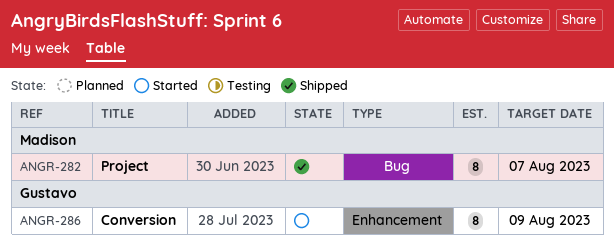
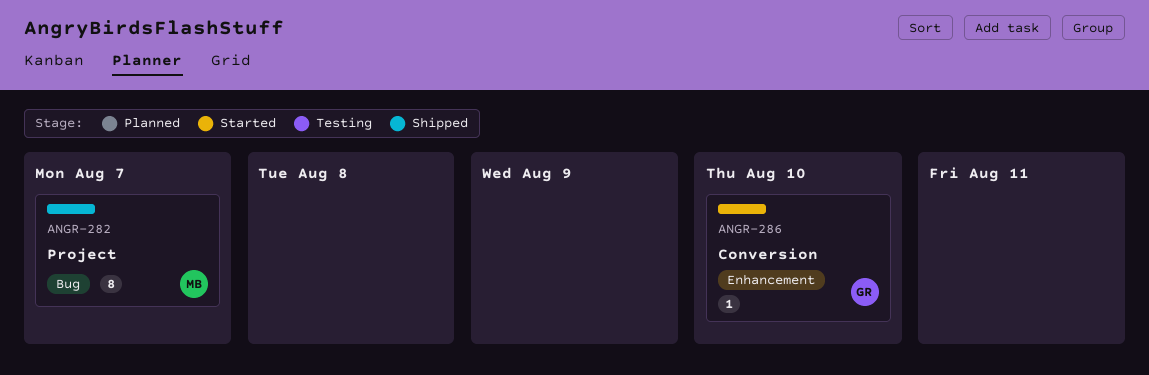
ANGR-286, estimate: 8 -> 1
ANGR-286, due: Aug 9 -> Aug 10

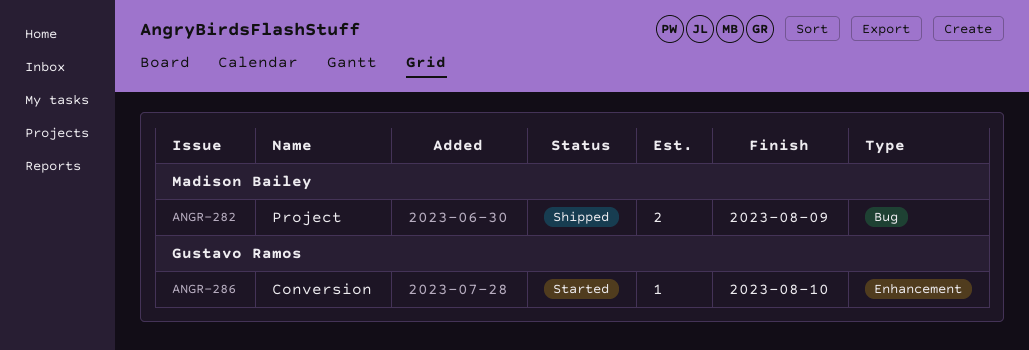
ANGR-282, estimate: 8 -> 2
ANGR-282, due: Aug 7 -> Aug 9

